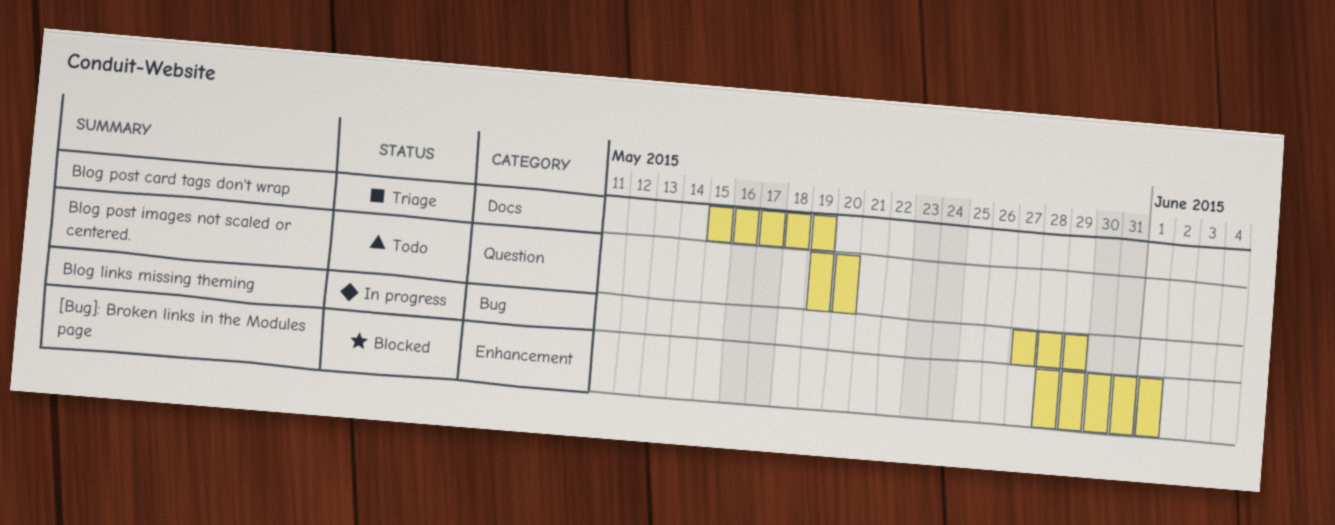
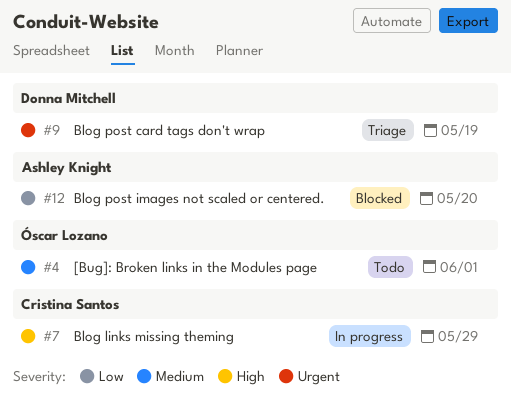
[Bug]: Broken links in the Modules page, status: Blocked -> Todo
Blog post images not scaled or centered., status: Todo -> Blocked

